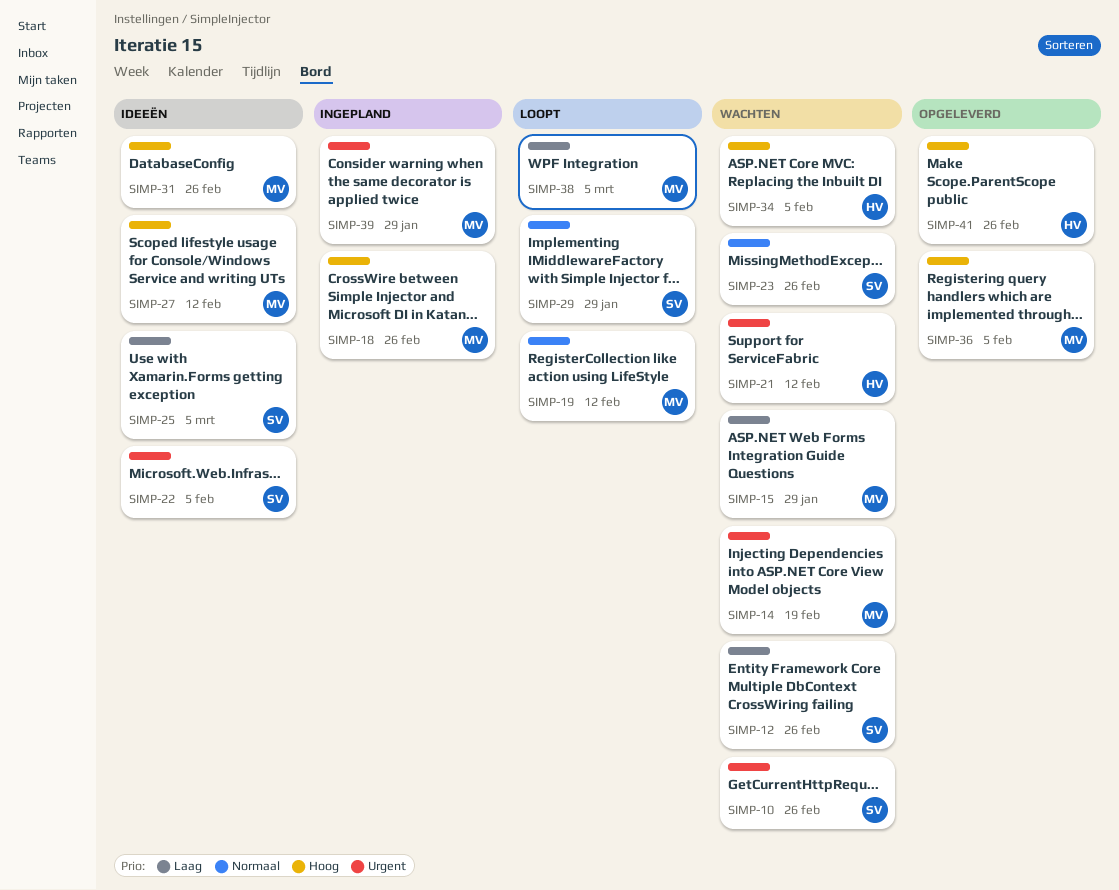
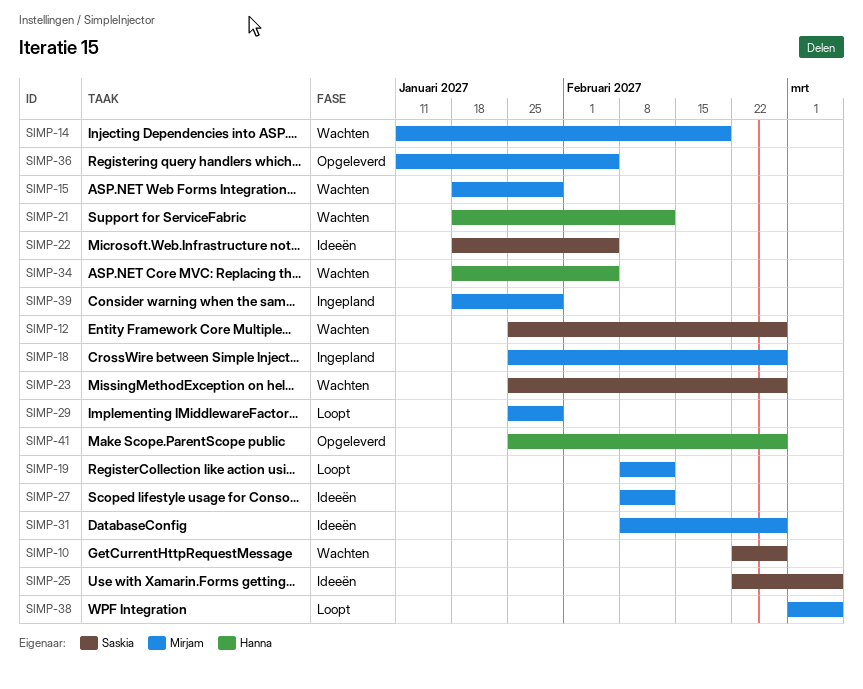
SIMP-29, owner: Saskia -> Mirjam

